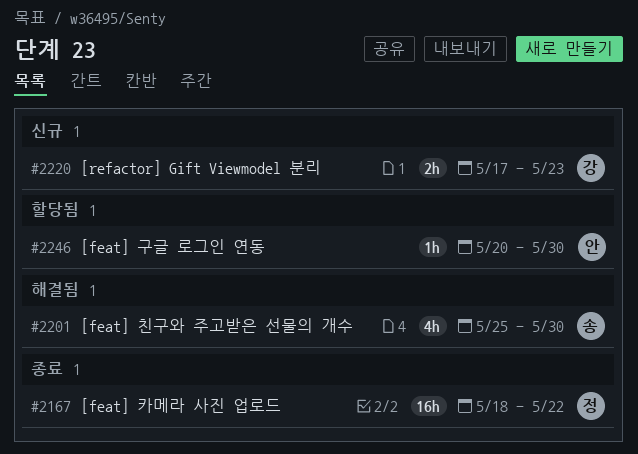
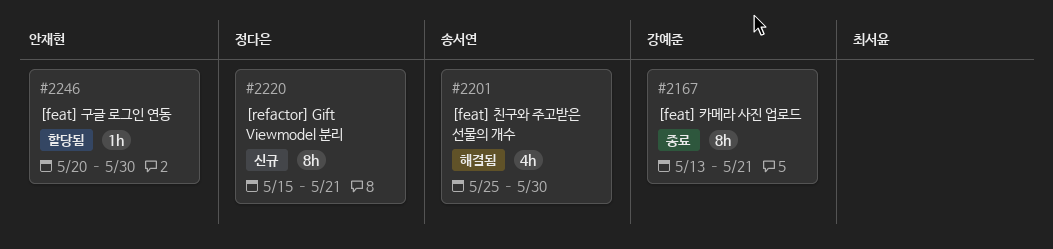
#2167, owner: 정다은 -> 강예준
#2167, estimate: 16h -> 8h
#2167, start: May 18 -> May 13
#2167, due: May 22 -> May 21
#2220, owner: 강예준 -> 정다은
#2220, estimate: 2h -> 8h
#2220, start: May 17 -> May 15
#2220, due: May 23 -> May 21

